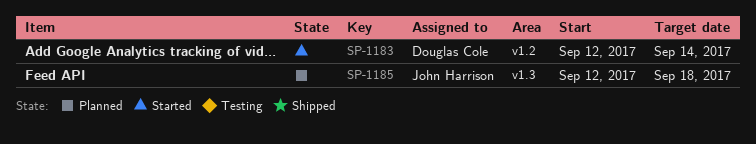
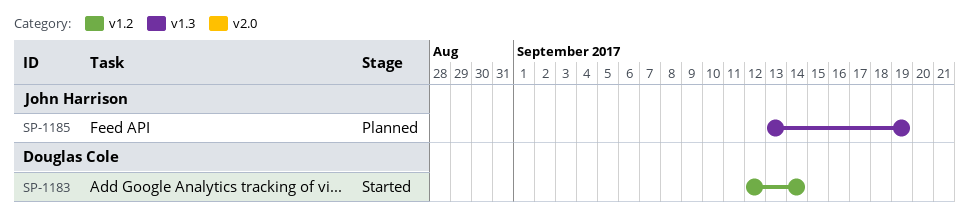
SP-1185, start: Sep 12 -> Sep 13
SP-1185, due: Sep 18 -> Sep 19

